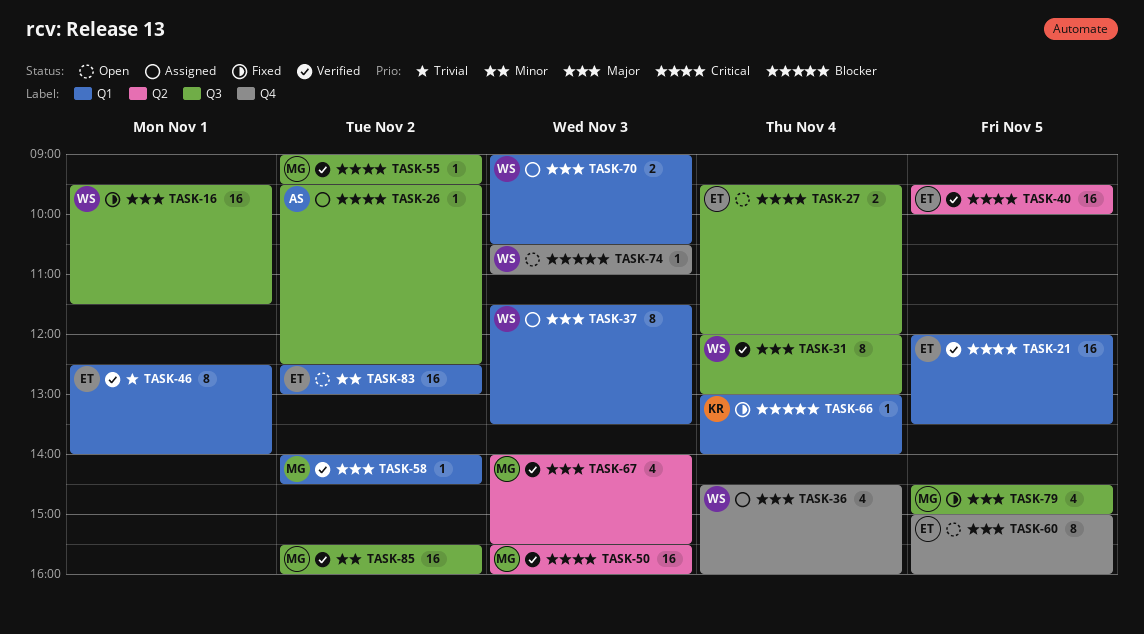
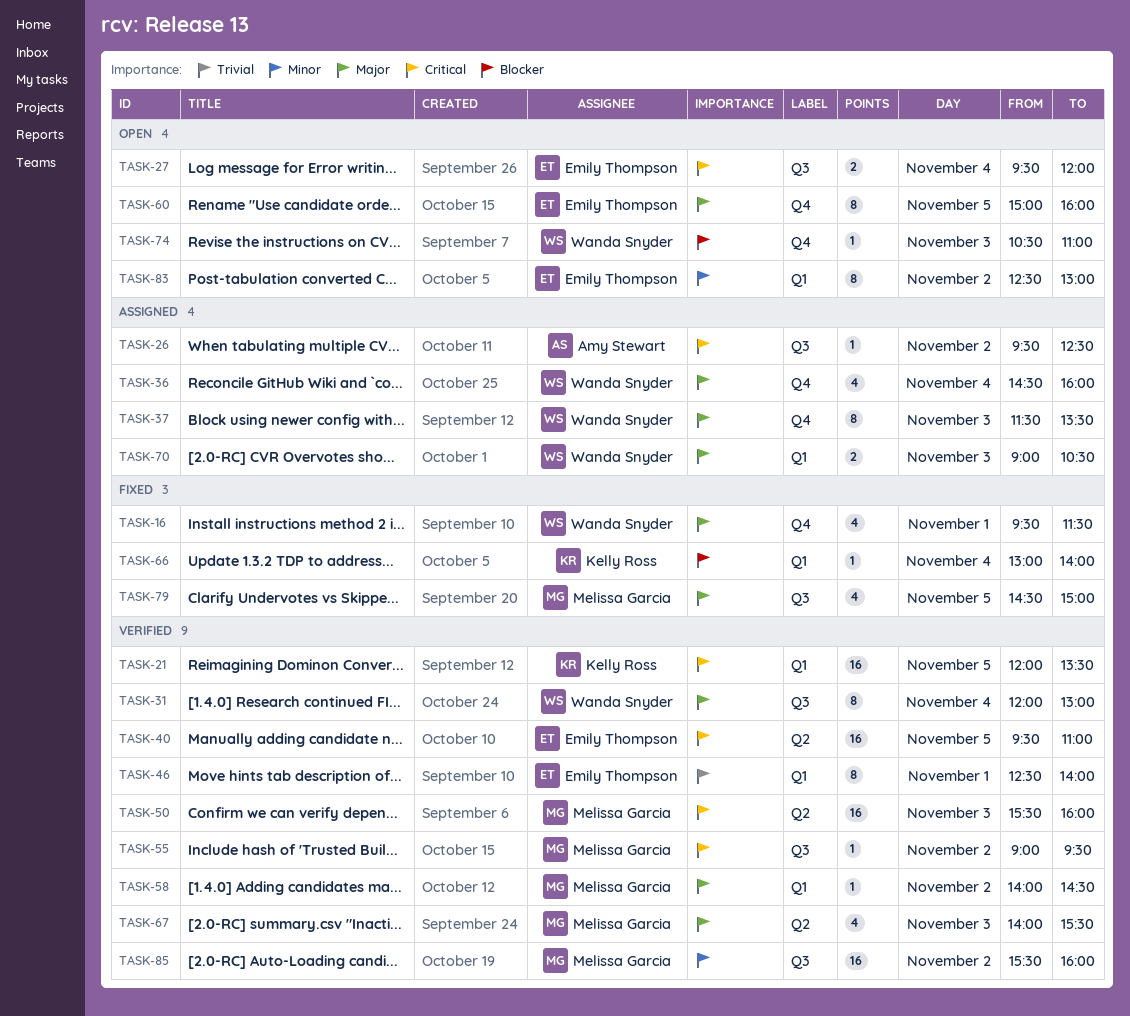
TASK-16, label: Q3 -> Q4
TASK-16, estimate: 16 -> 4
TASK-21, owner: Emily Thompson -> Kelly Ross
TASK-37, label: Q1 -> Q4
TASK-40, ends: 10:00 -> 11:00
TASK-83, estimate: 16 -> 8

